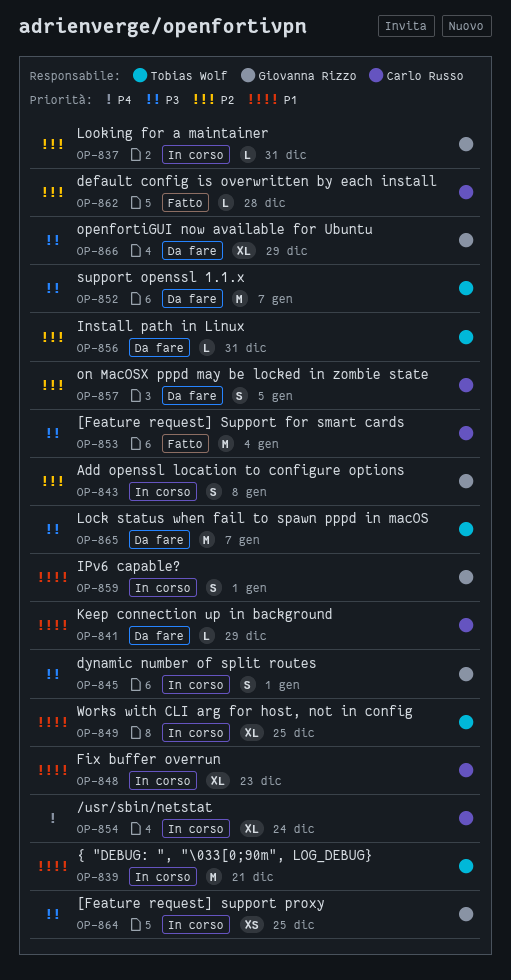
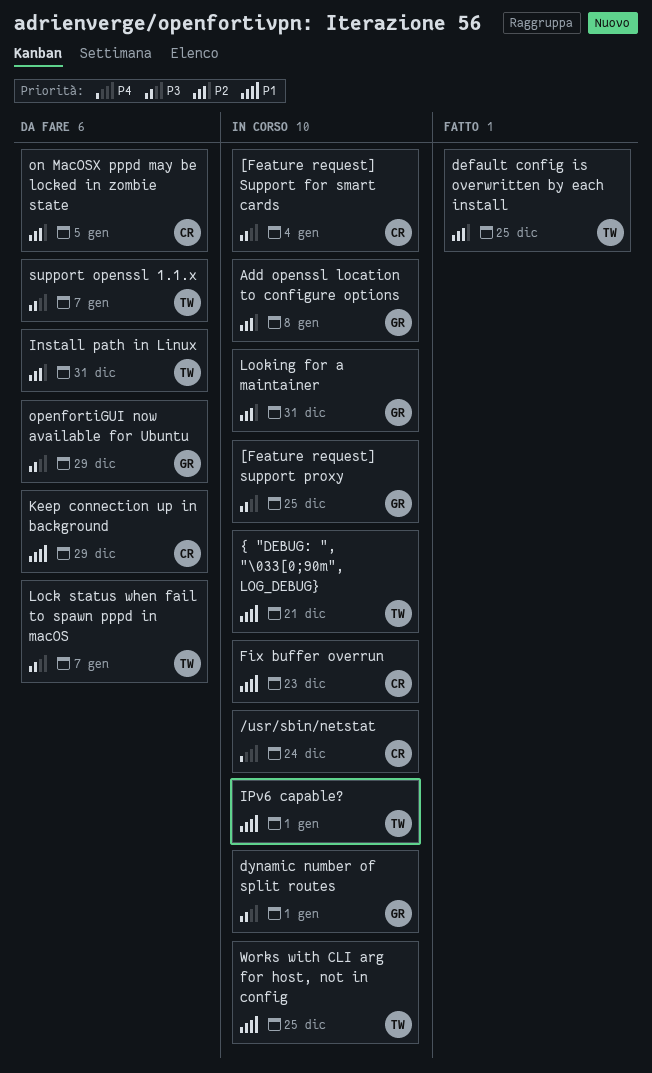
[Feature request] Support for smart cards, status: Fatto -> In corso
default config is overwritten by each install, owner: Carlo Russo -> Tobias Wolf
default config is overwritten by each install, due: Dec 28 -> Dec 25
IPv6 capable?, owner: Giovanna Rizzo -> Tobias Wolf

